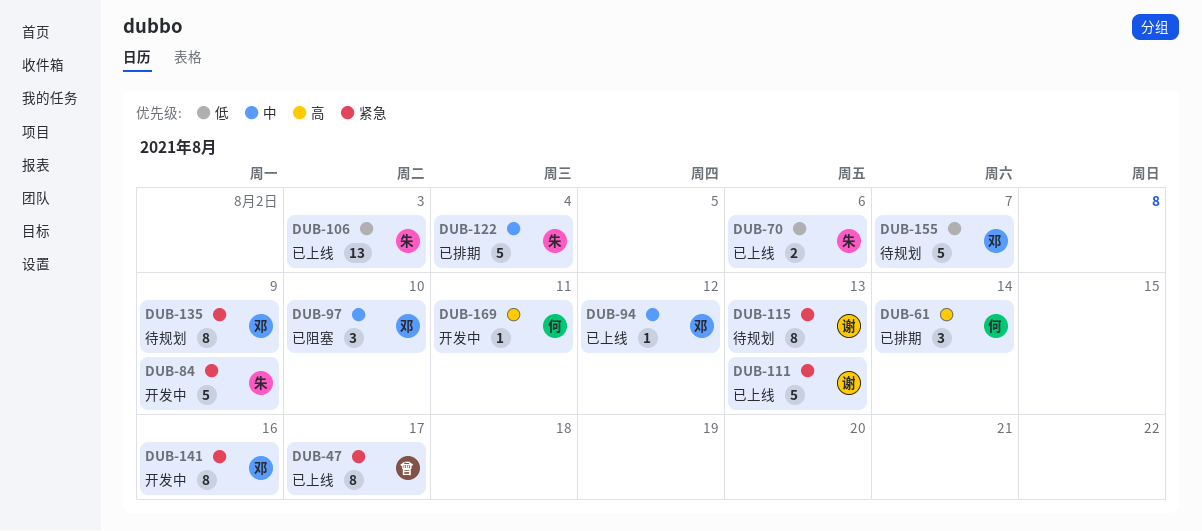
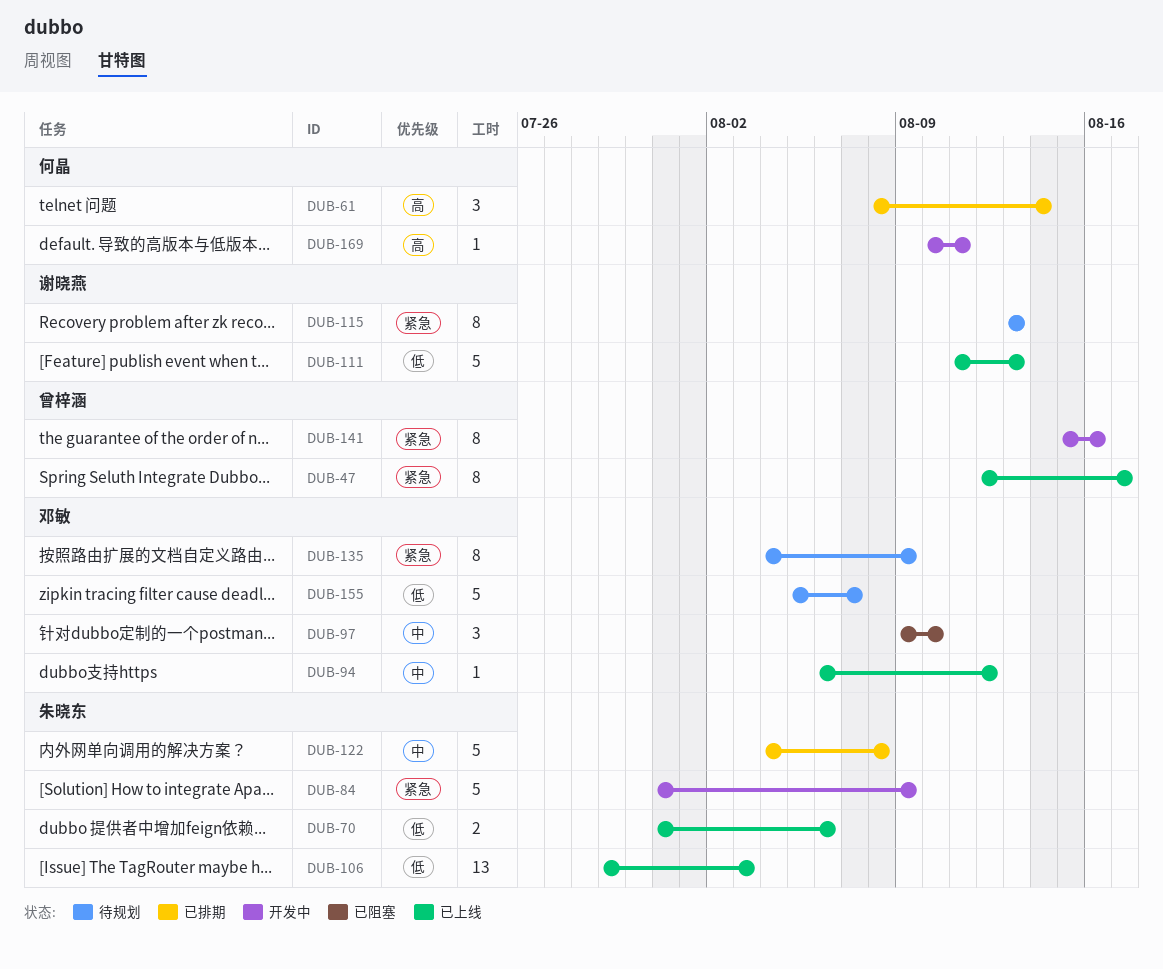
DUB-111, priority: 紧急 -> 低
DUB-122, due: Aug 4 -> Aug 8
DUB-141, owner: 邓敏 -> 曾梓涵

